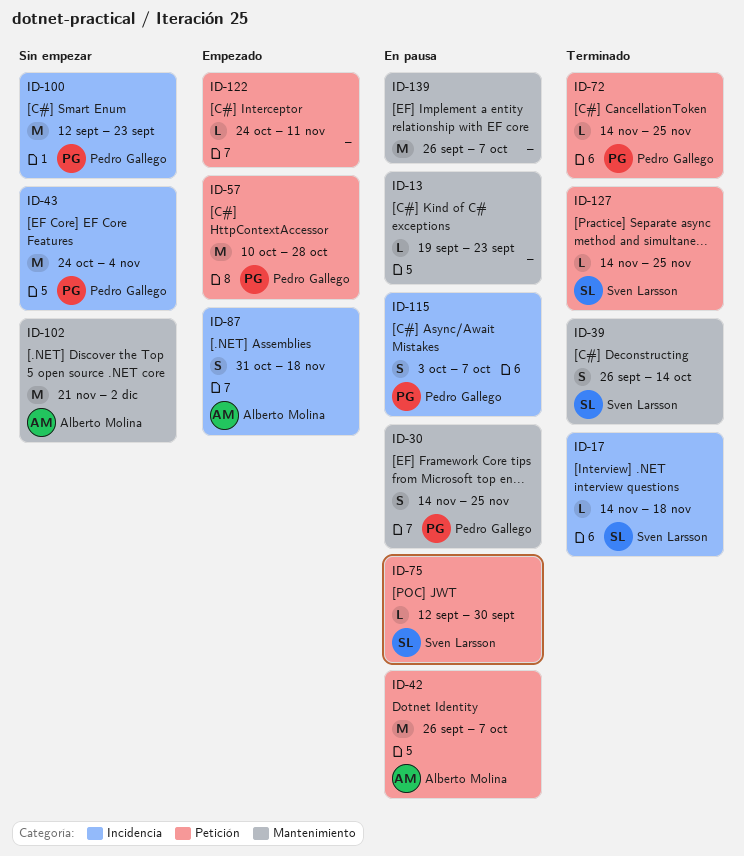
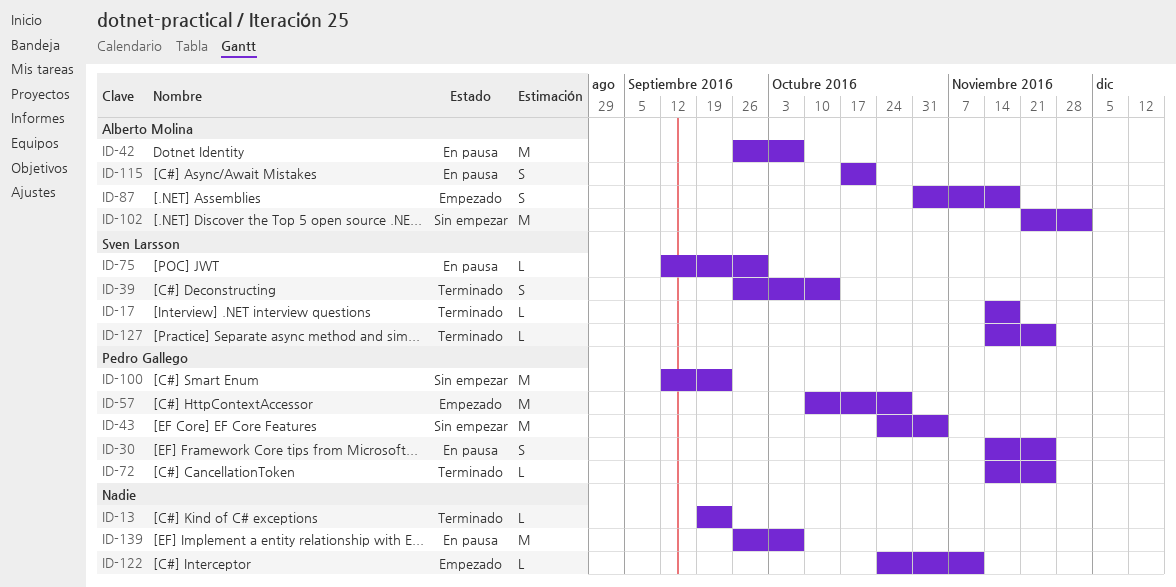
ID-13, status: En pausa -> Terminado
ID-115, owner: Pedro Gallego -> Alberto Molina
ID-115, start: Oct 3 -> Oct 17
ID-115, due: Oct 7 -> Oct 21

